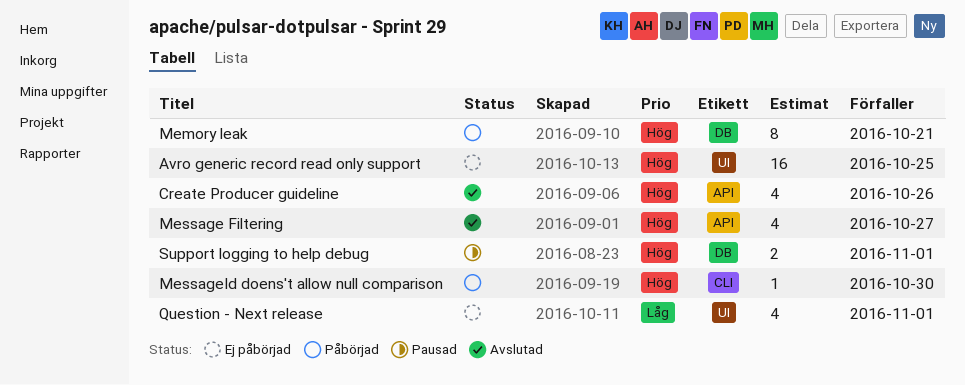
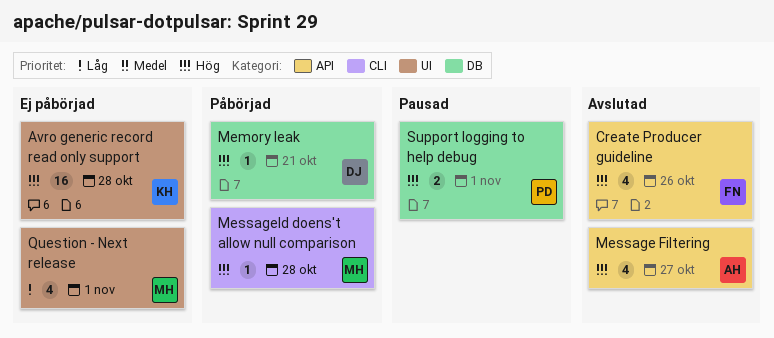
Avro generic record read only support, due: Oct 25 -> Oct 28
Memory leak, estimate: 8 -> 1
MessageId doens't allow null comparison, due: Oct 30 -> Oct 28

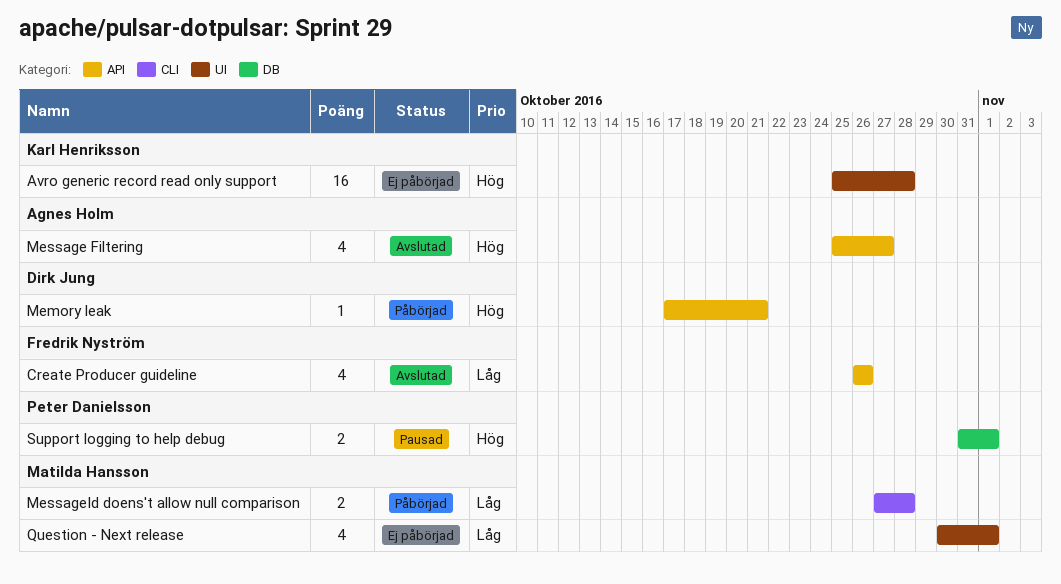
Create Producer guideline, priority: Hög -> Låg
Memory leak, label: DB -> API
MessageId doens't allow null comparison, priority: Hög -> Låg
MessageId doens't allow null comparison, estimate: 1 -> 2

